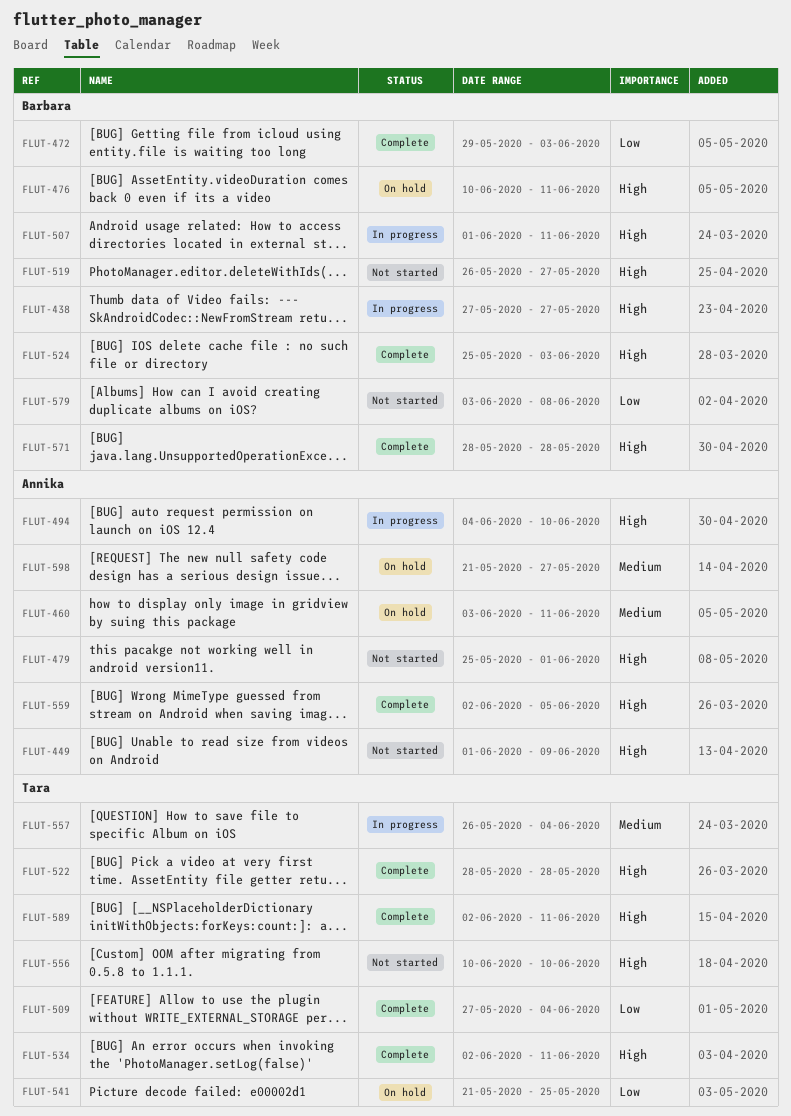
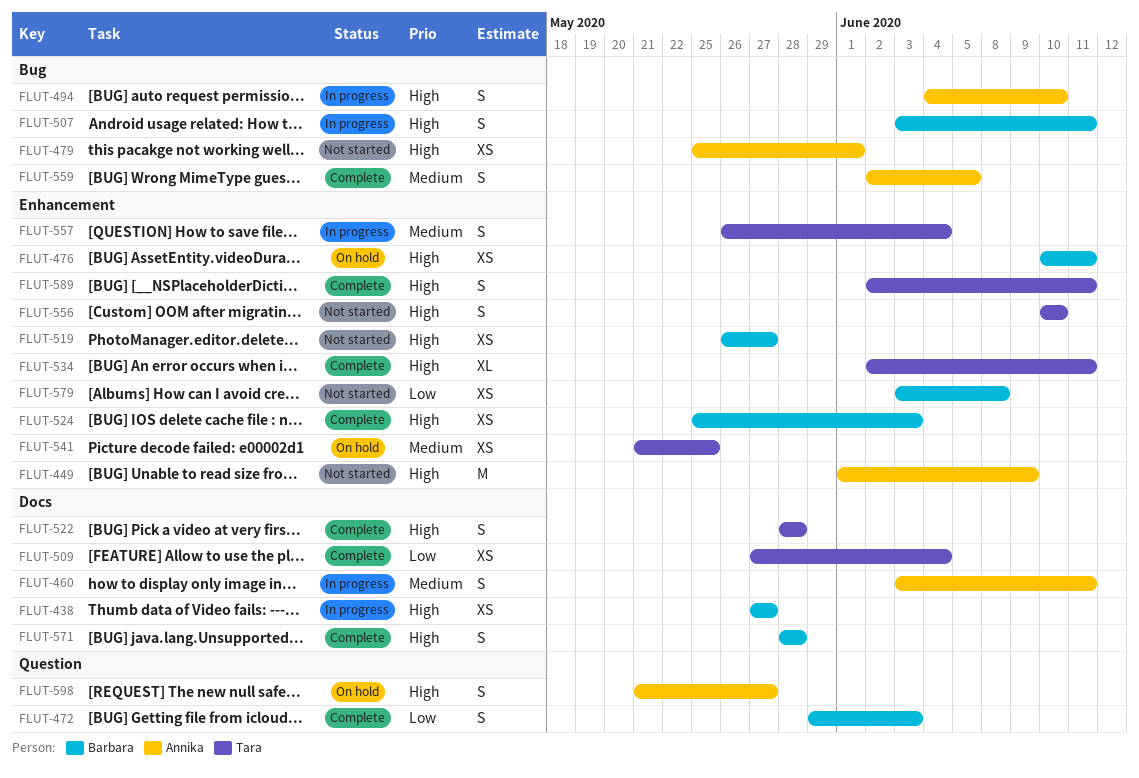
FLUT-460, status: On hold -> In progress
FLUT-507, start: Jun 1 -> Jun 3
FLUT-541, priority: Low -> Medium
FLUT-559, priority: High -> Medium
FLUT-598, priority: Medium -> High

